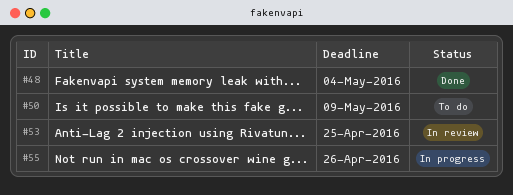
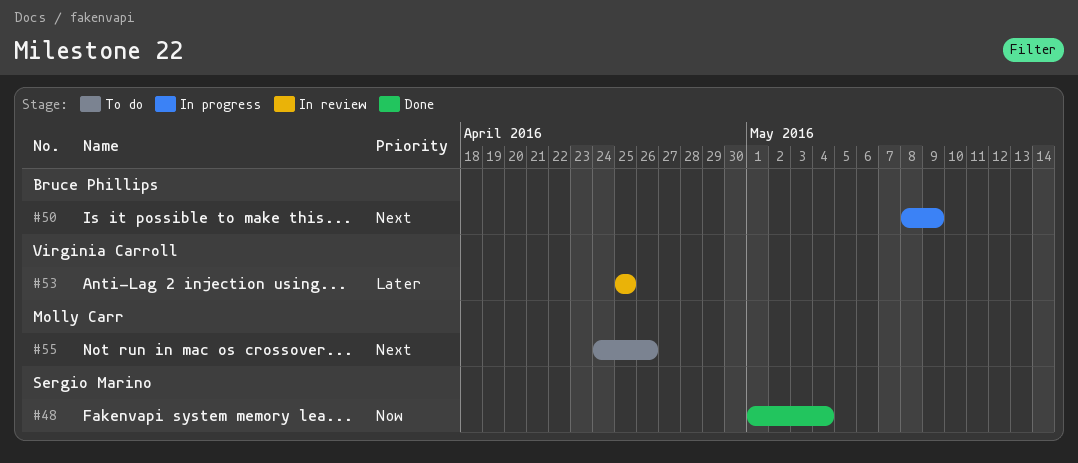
#50, status: To do -> In progress
#55, status: In progress -> To do

